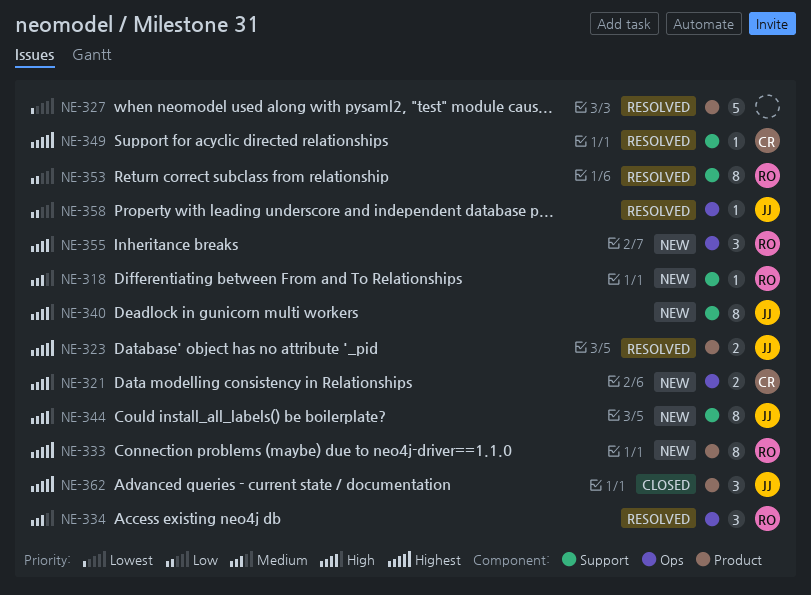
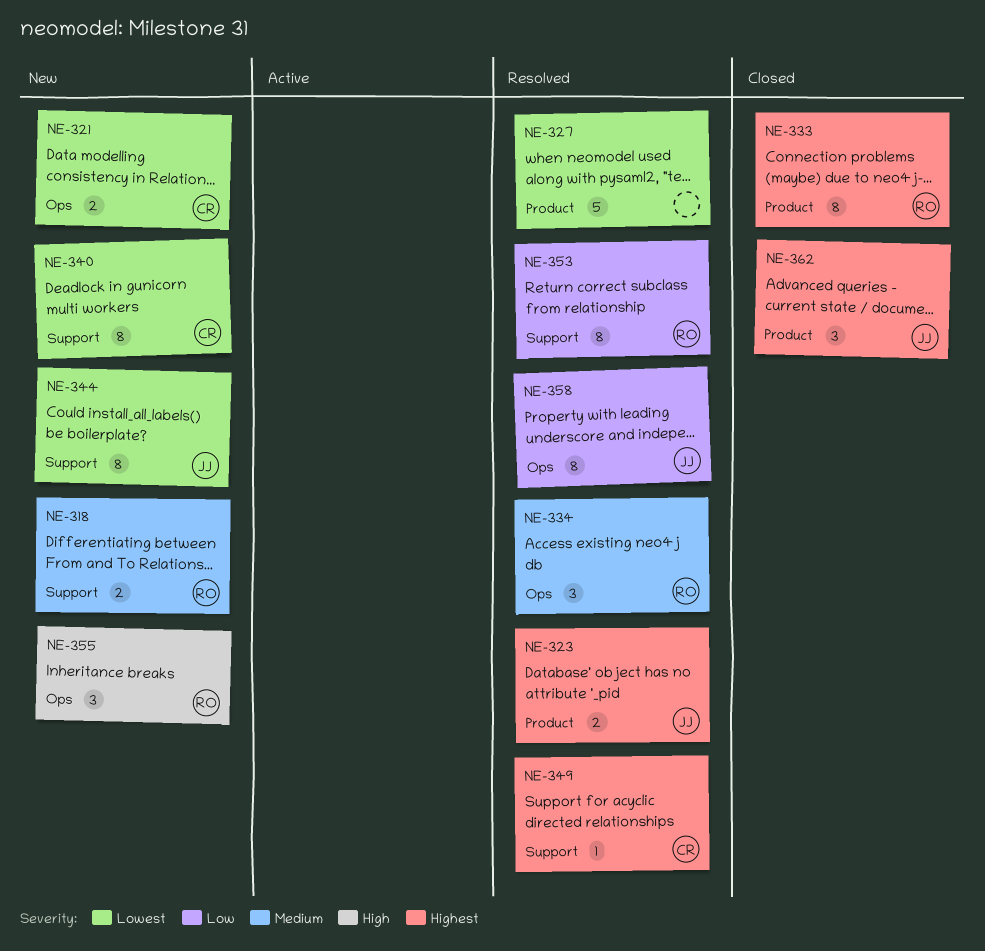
NE-318, estimate: 1 -> 2
NE-321, priority: High -> Lowest
NE-333, status: New -> Closed
NE-340, owner: JJ -> CR
NE-340, priority: High -> Lowest
NE-344, priority: High -> Lowest
NE-358, estimate: 1 -> 8

